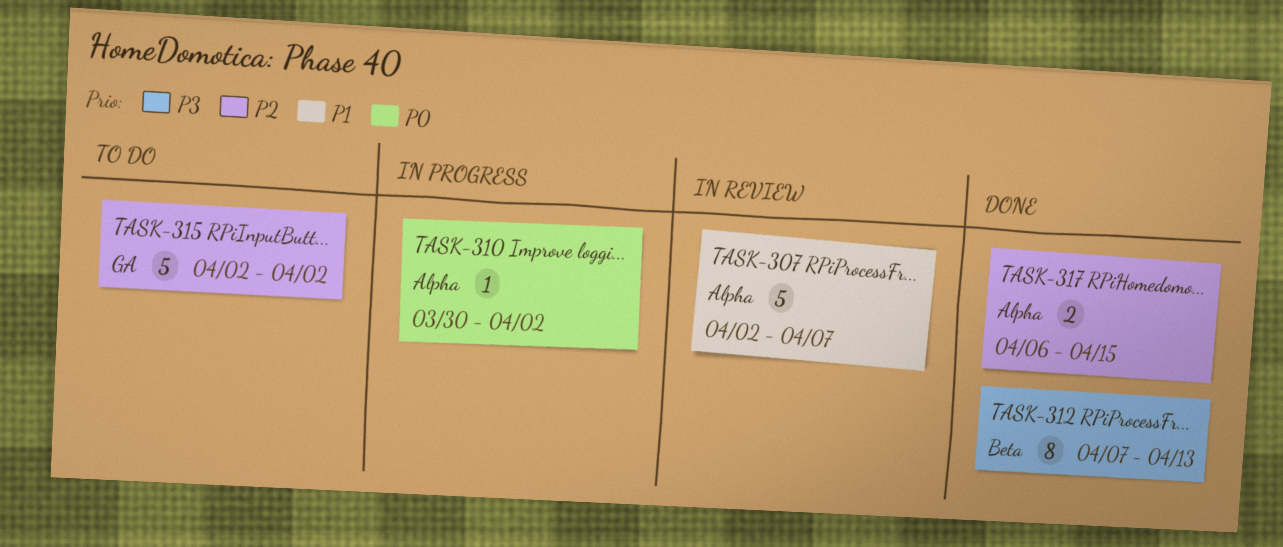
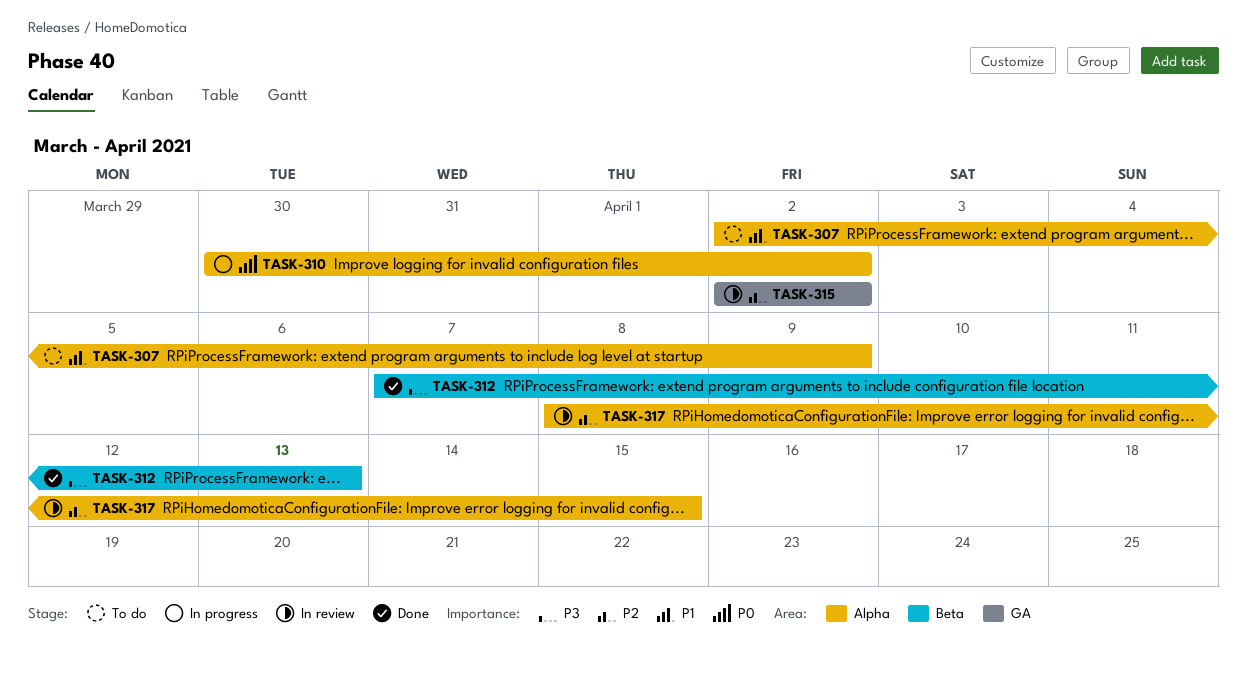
TASK-307, status: In review -> To do
TASK-307, due: Apr 7 -> Apr 9
TASK-315, status: To do -> In review
TASK-317, status: Done -> In review
TASK-317, start: Apr 6 -> Apr 8

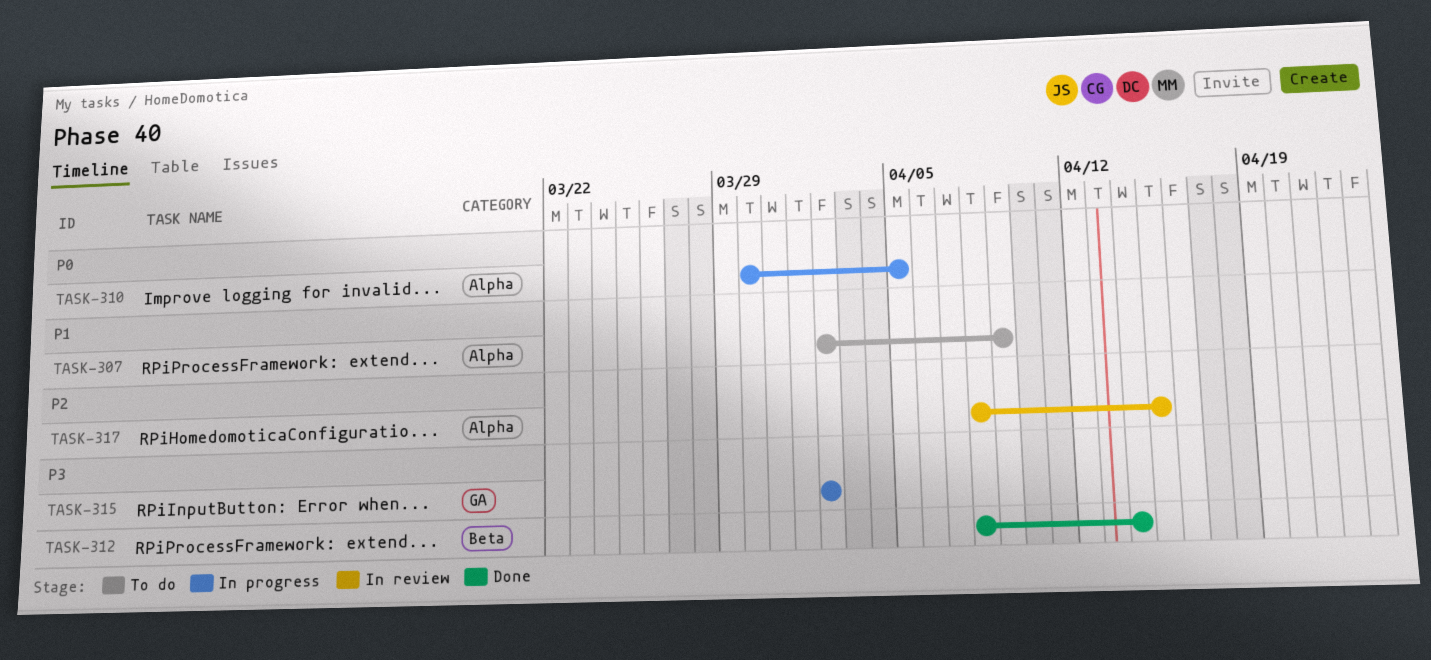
TASK-310, due: Apr 2 -> Apr 5
TASK-312, start: Apr 7 -> Apr 8
TASK-312, due: Apr 13 -> Apr 14
TASK-315, status: In review -> In progress
TASK-315, priority: P2 -> P3

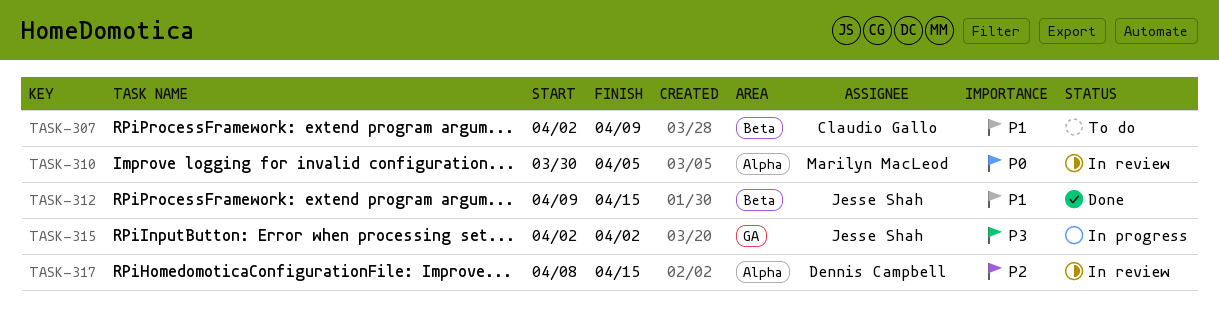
TASK-307, label: Alpha -> Beta
TASK-310, status: In progress -> In review
TASK-312, priority: P3 -> P1
TASK-312, start: Apr 8 -> Apr 9
TASK-312, due: Apr 14 -> Apr 15

